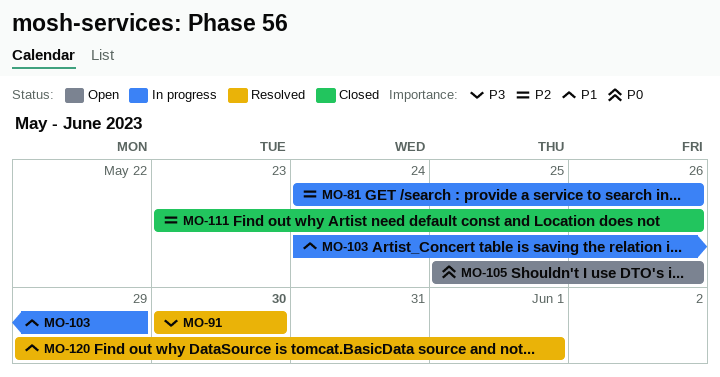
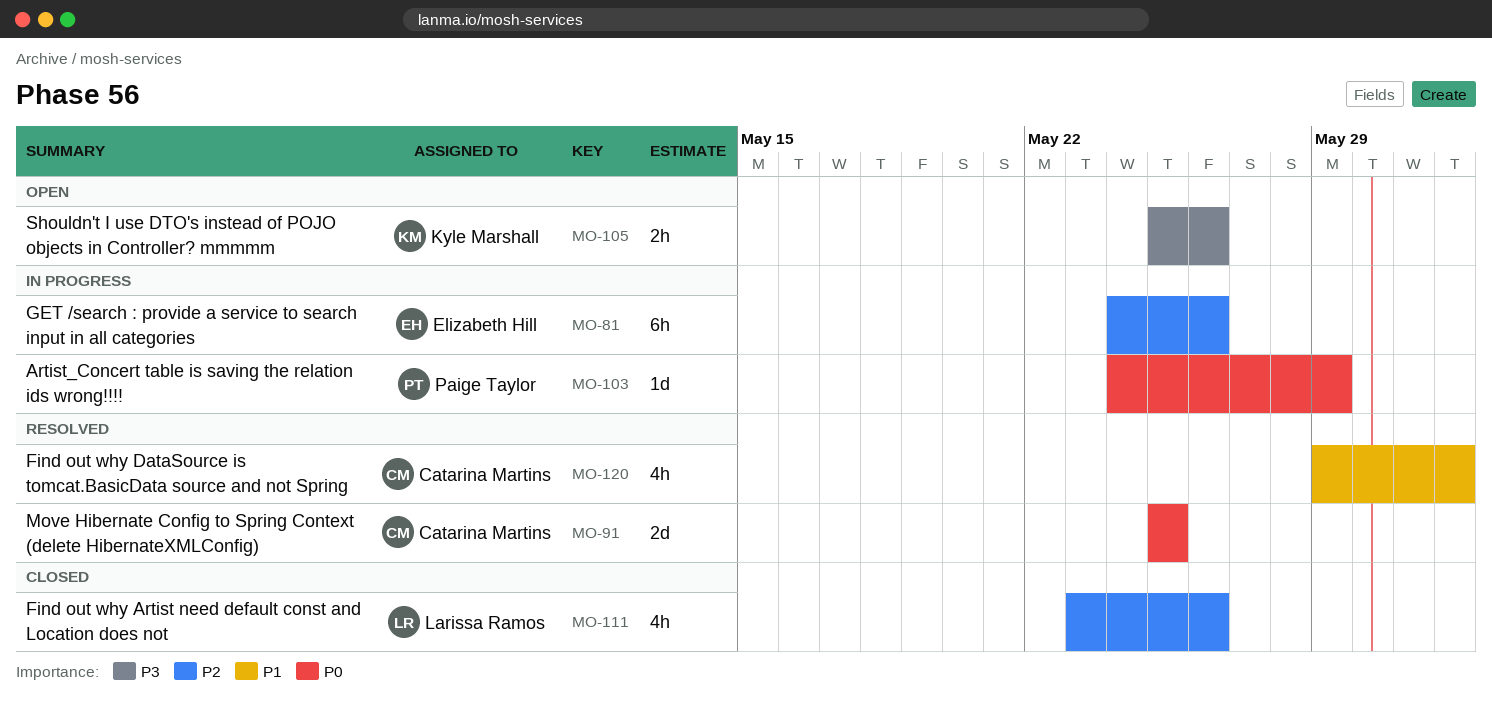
MO-91, priority: P3 -> P0
MO-91, start: May 30 -> May 25
MO-91, due: May 30 -> May 25
MO-103, priority: P1 -> P0
MO-105, priority: P0 -> P3

